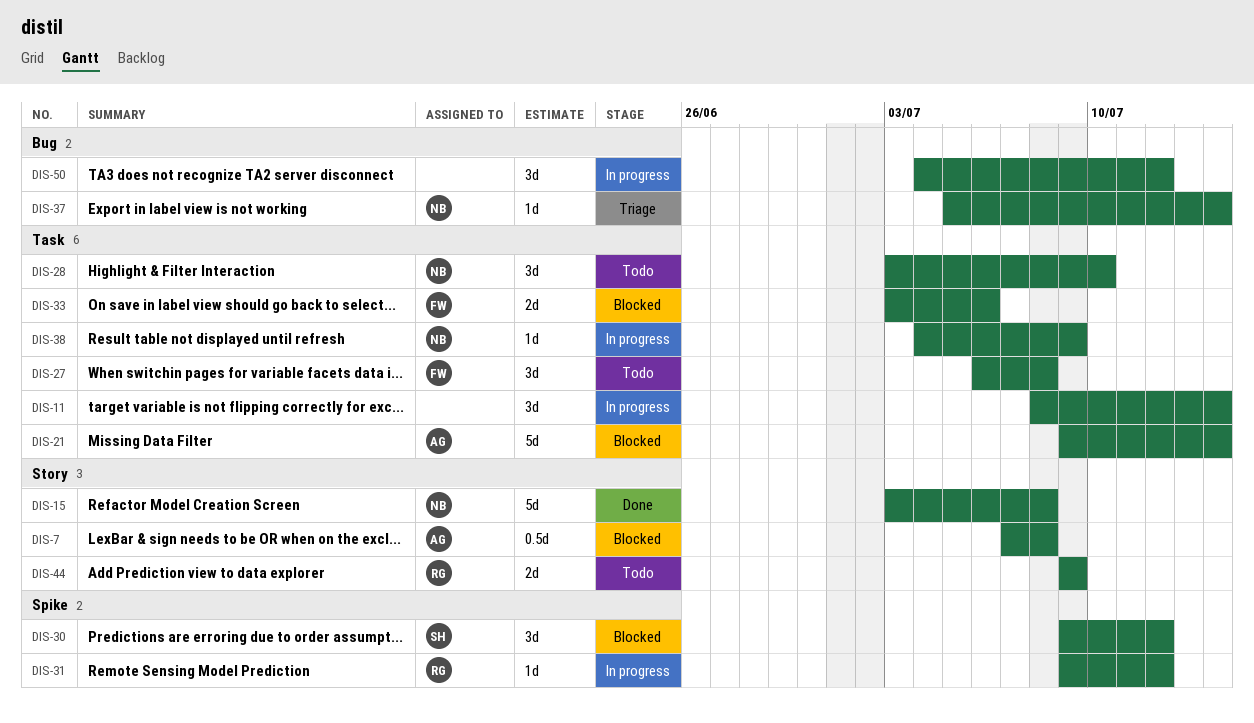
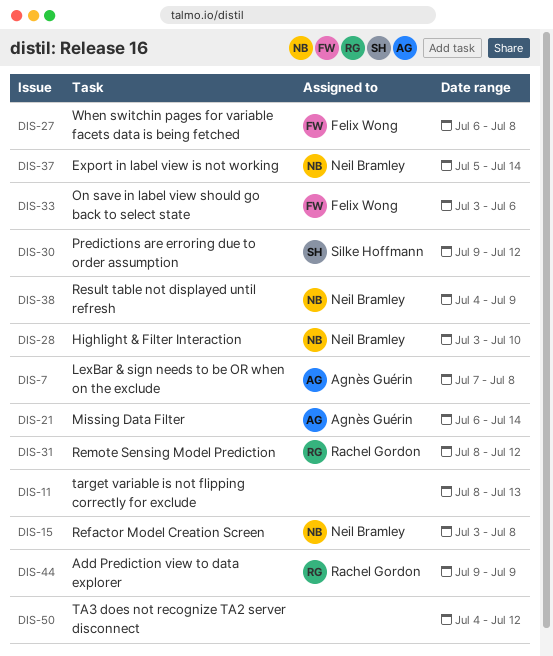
DIS-11, due: Jul 14 -> Jul 13
DIS-21, start: Jul 9 -> Jul 6
DIS-31, start: Jul 9 -> Jul 8

